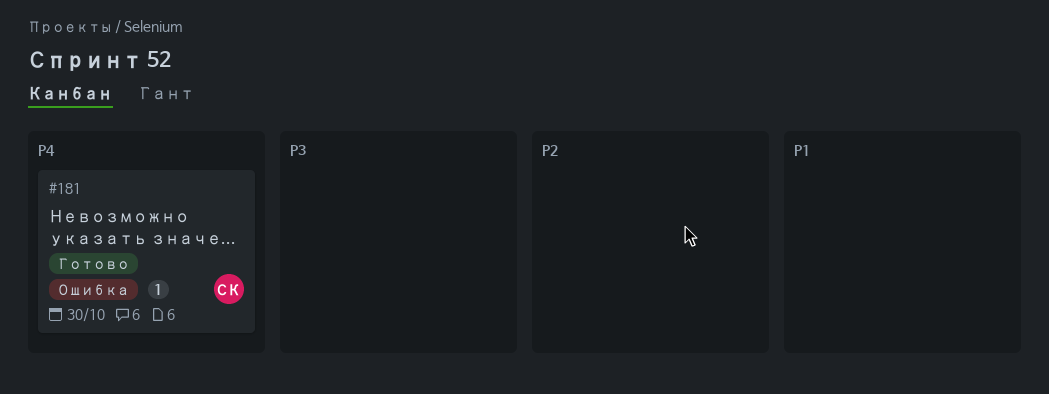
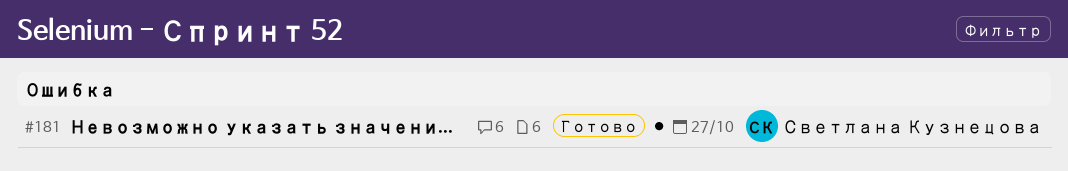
#181, due: Oct 30 -> Oct 27

